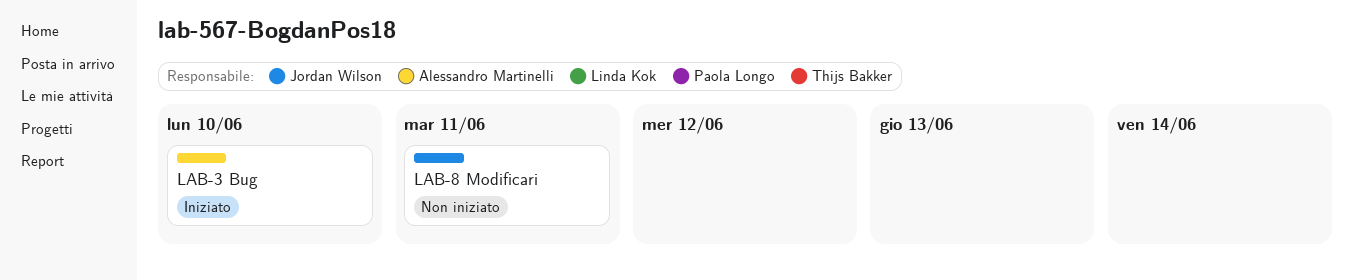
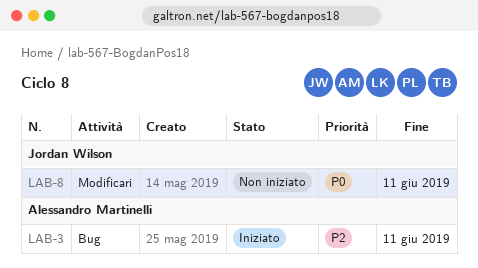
LAB-3, due: Jun 10 -> Jun 11

